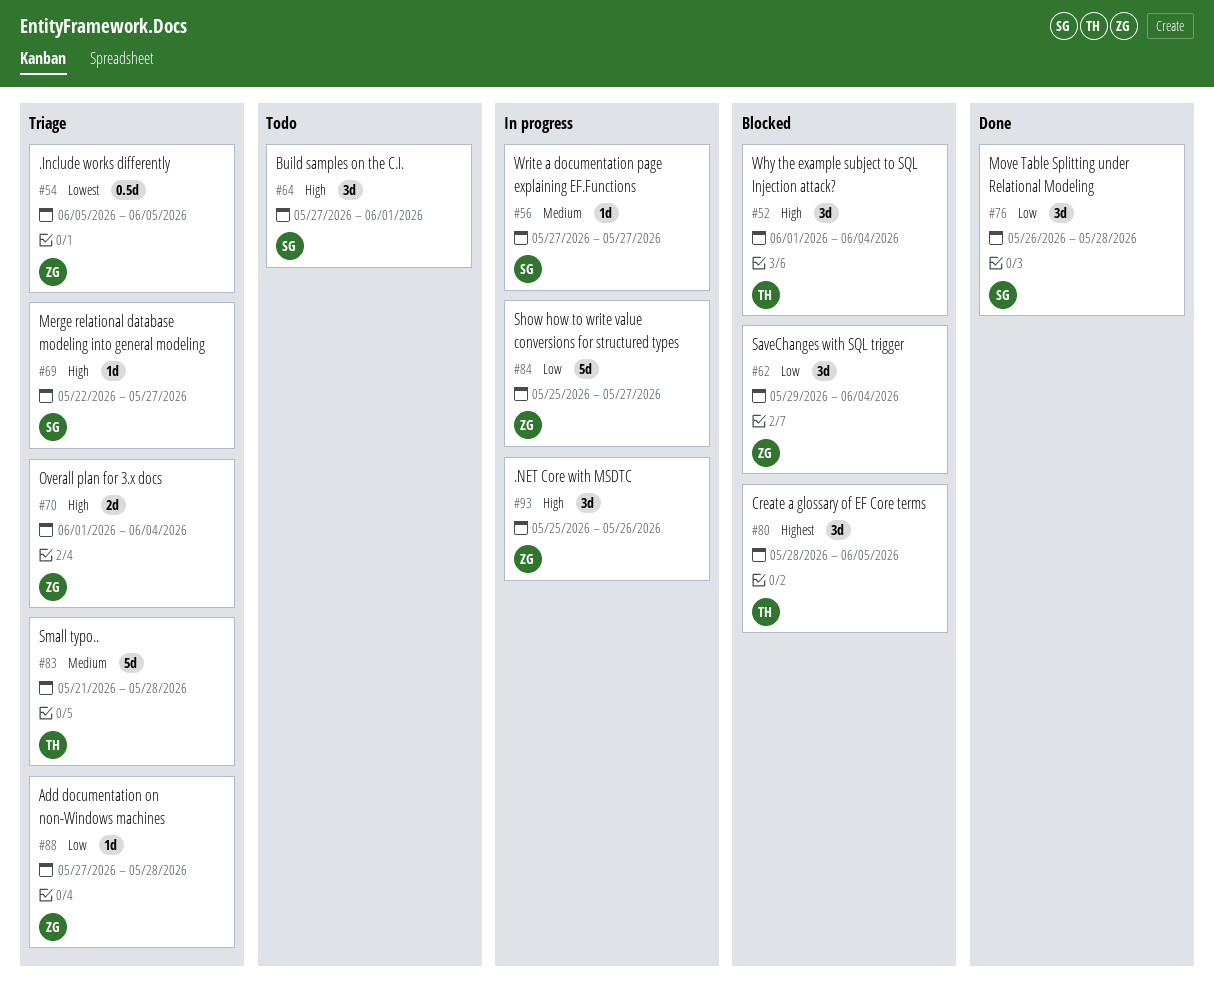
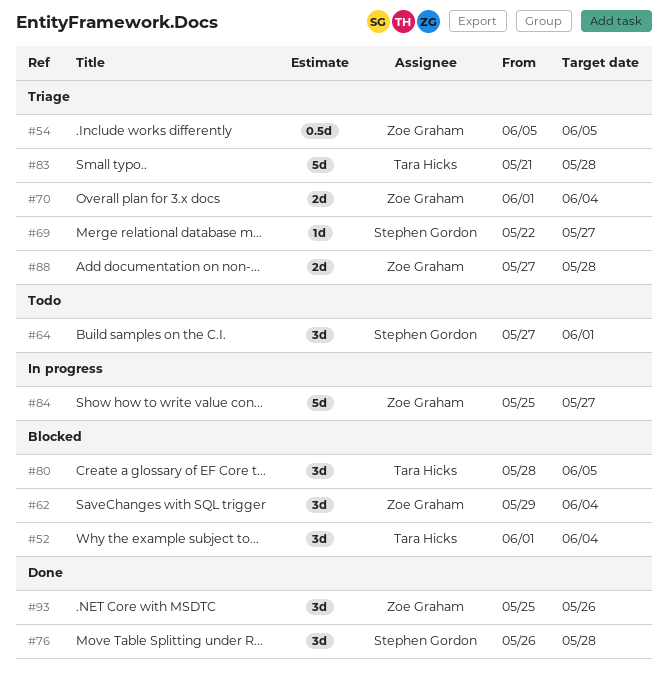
#56: present -> none
#88, estimate: 1d -> 2d
#93, status: In progress -> Done

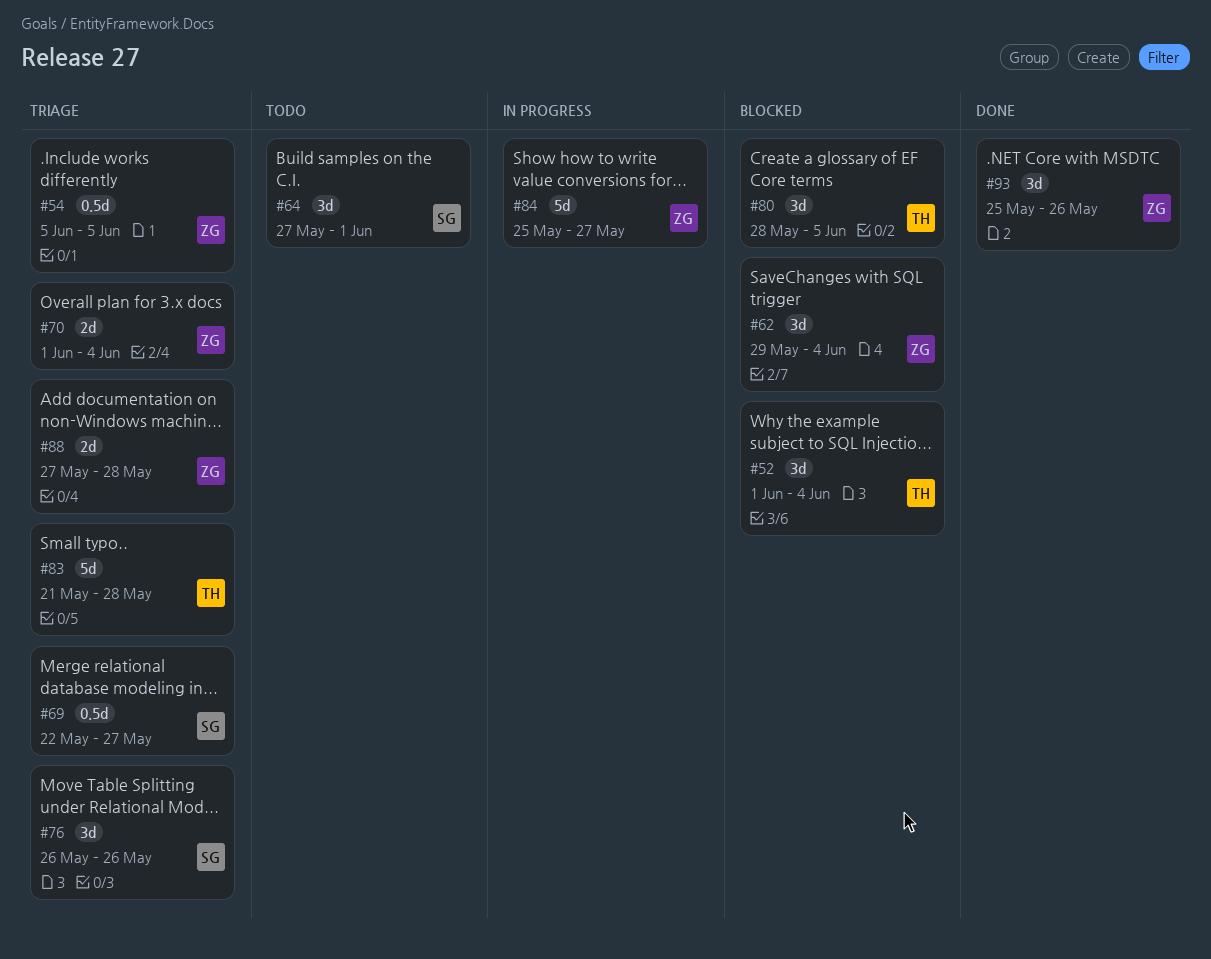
#69, estimate: 1d -> 0.5d
#76, status: Done -> Triage
#76, due: May 28 -> May 26

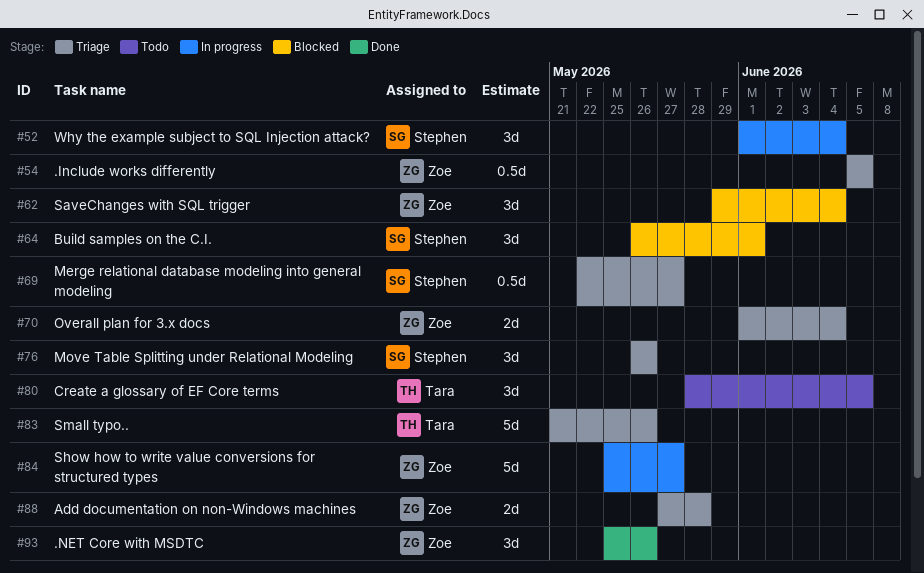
#52, status: Blocked -> In progress
#52, owner: Tara -> Stephen
#64, status: Todo -> Blocked
#64, start: May 27 -> May 26
#80, status: Blocked -> Todo
#83, due: May 28 -> May 26

